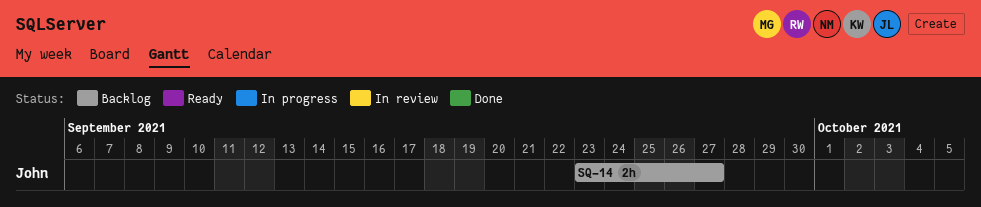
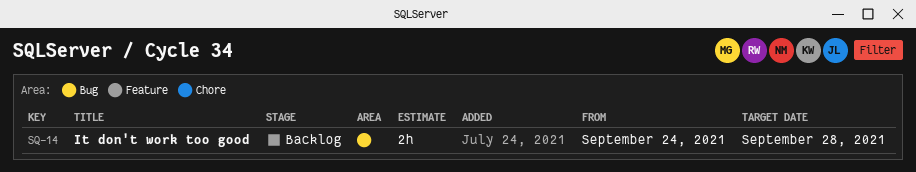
SQ-14, start: Sep 23 -> Sep 24
SQ-14, due: Sep 27 -> Sep 28

